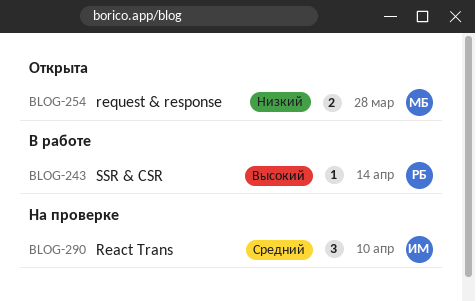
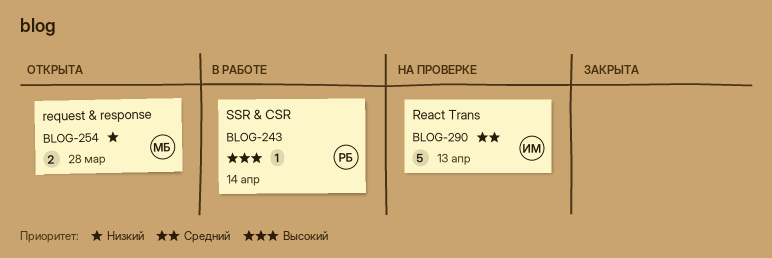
BLOG-290, estimate: 3 -> 5
BLOG-290, due: Apr 10 -> Apr 13

